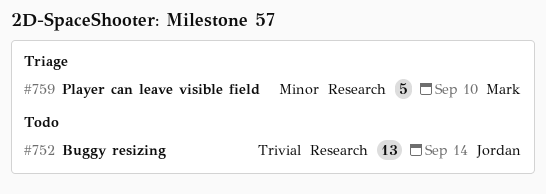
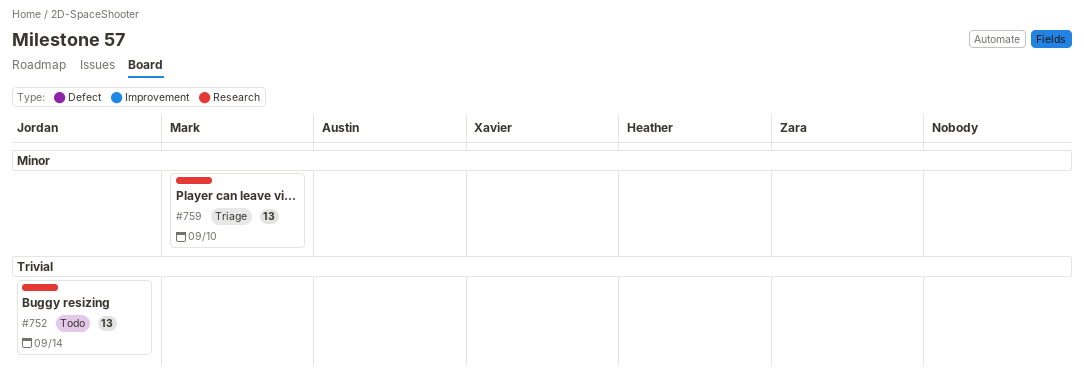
#759, estimate: 5 -> 13

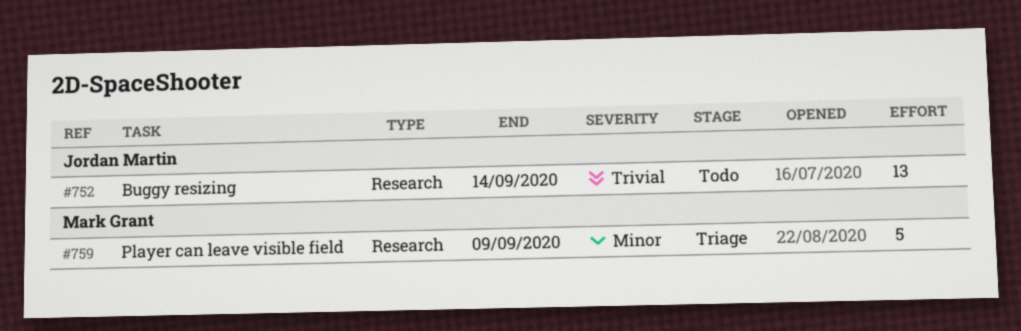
#759, estimate: 13 -> 5
#759, due: Sep 10 -> Sep 9

